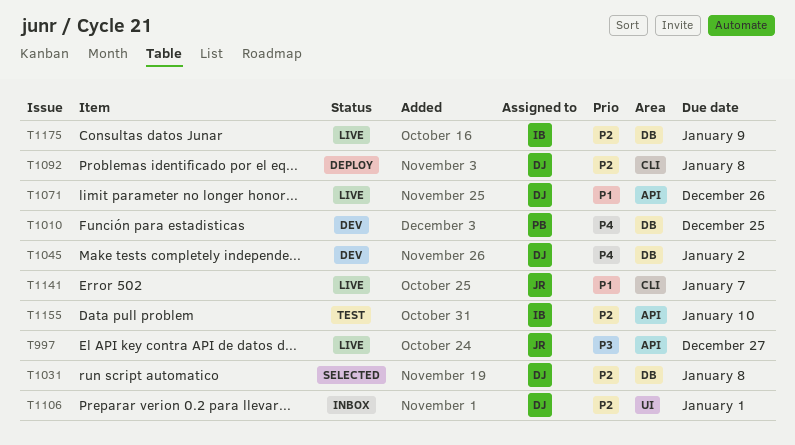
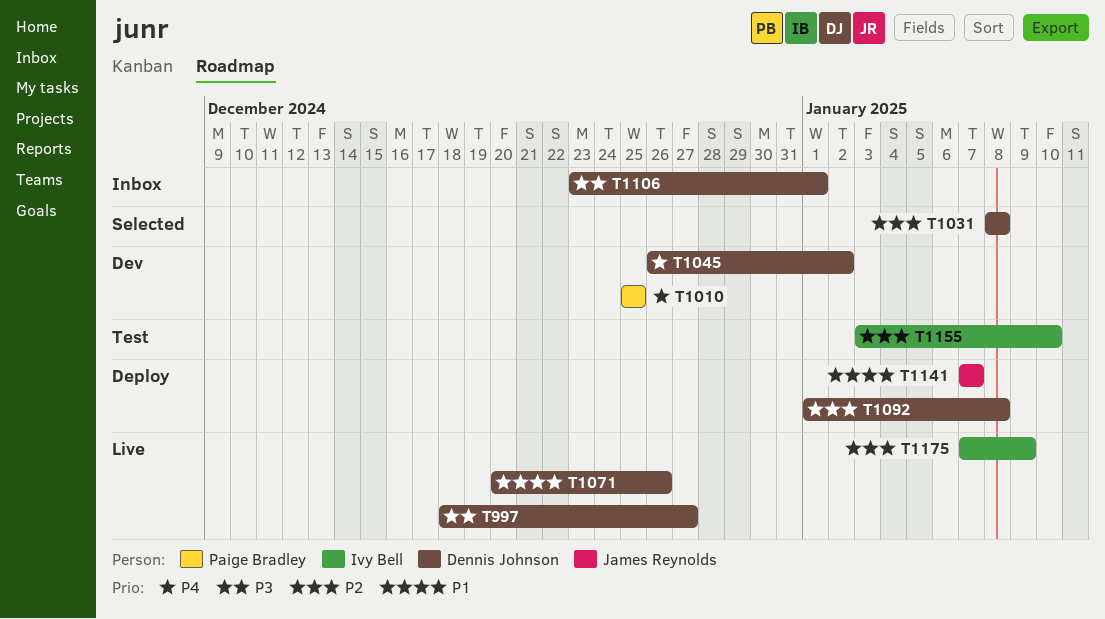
T997, owner: James Reynolds -> Dennis Johnson
T1106, priority: P2 -> P3
T1141, status: Live -> Deploy

